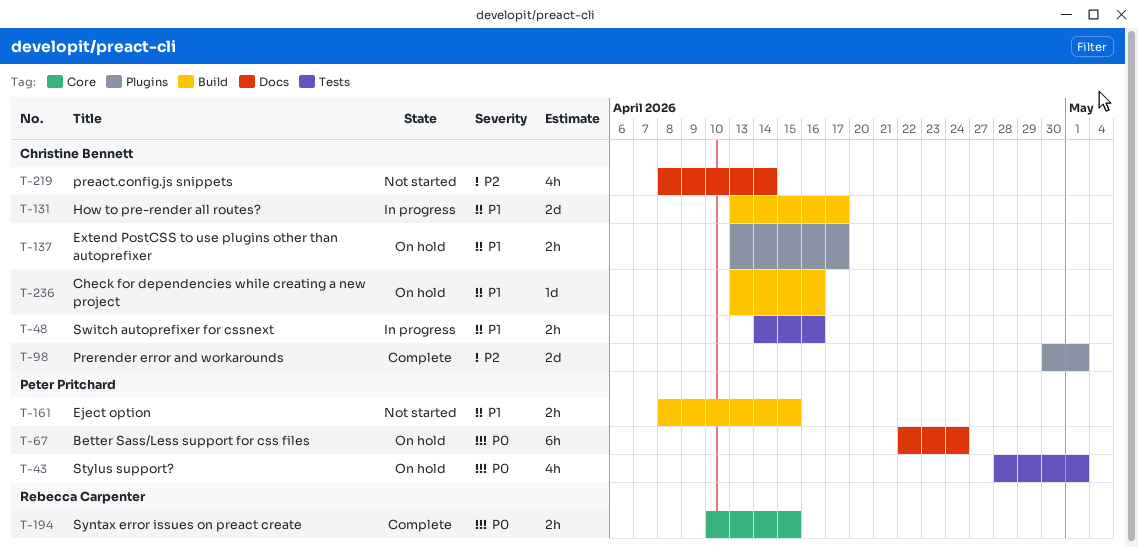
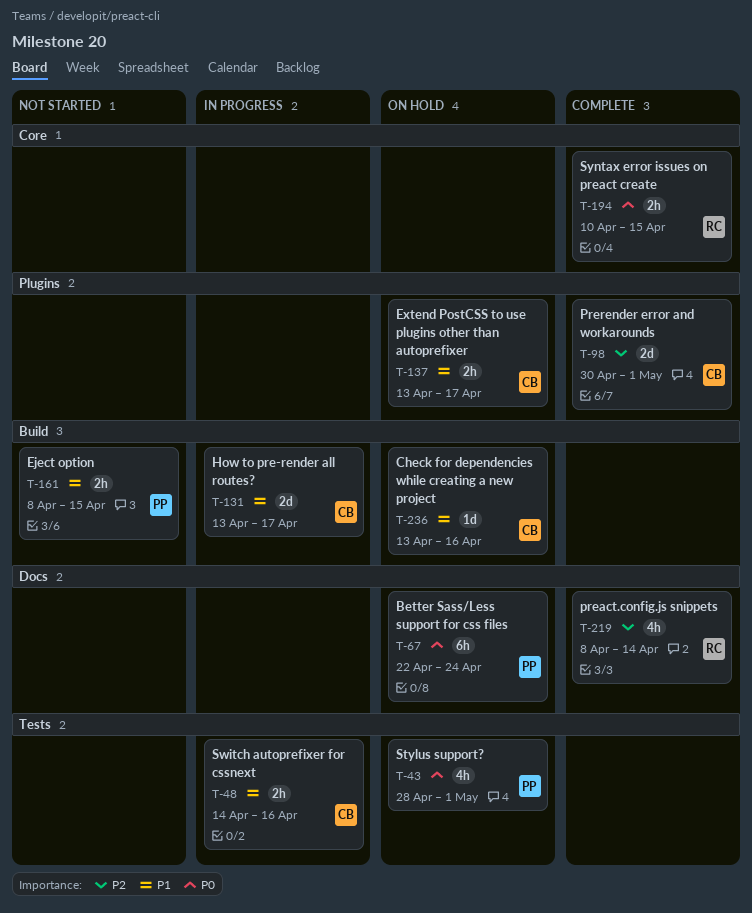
T-219, status: Not started -> Complete
T-219, owner: Christine Bennett -> Rebecca Carpenter

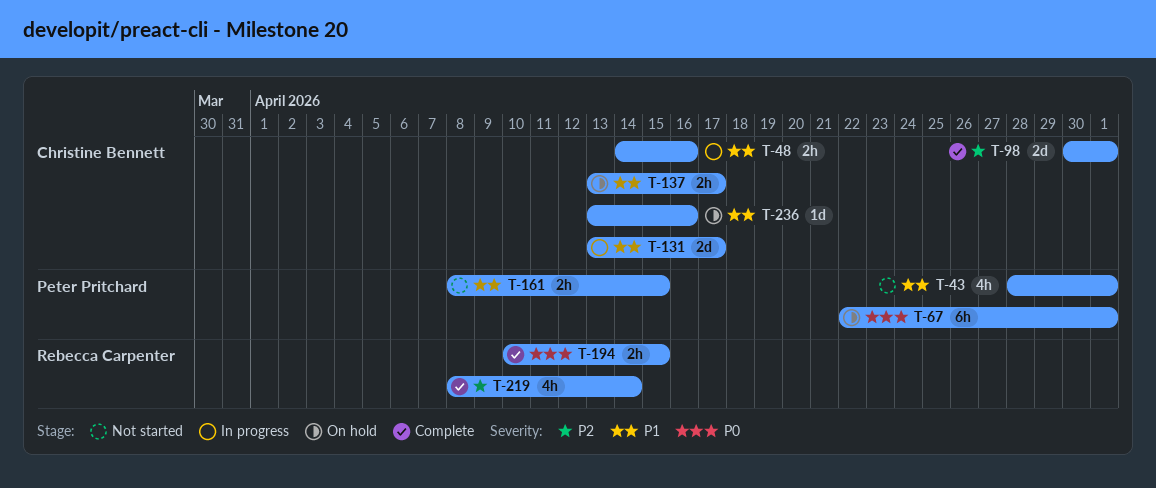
T-43, status: On hold -> Not started
T-43, priority: P0 -> P1
T-67, due: Apr 24 -> May 1

